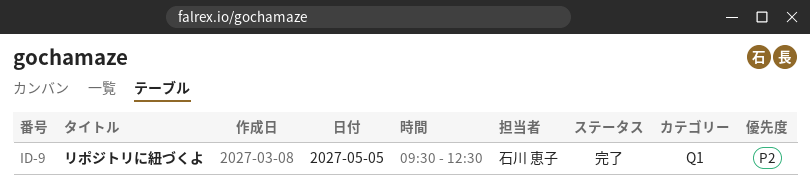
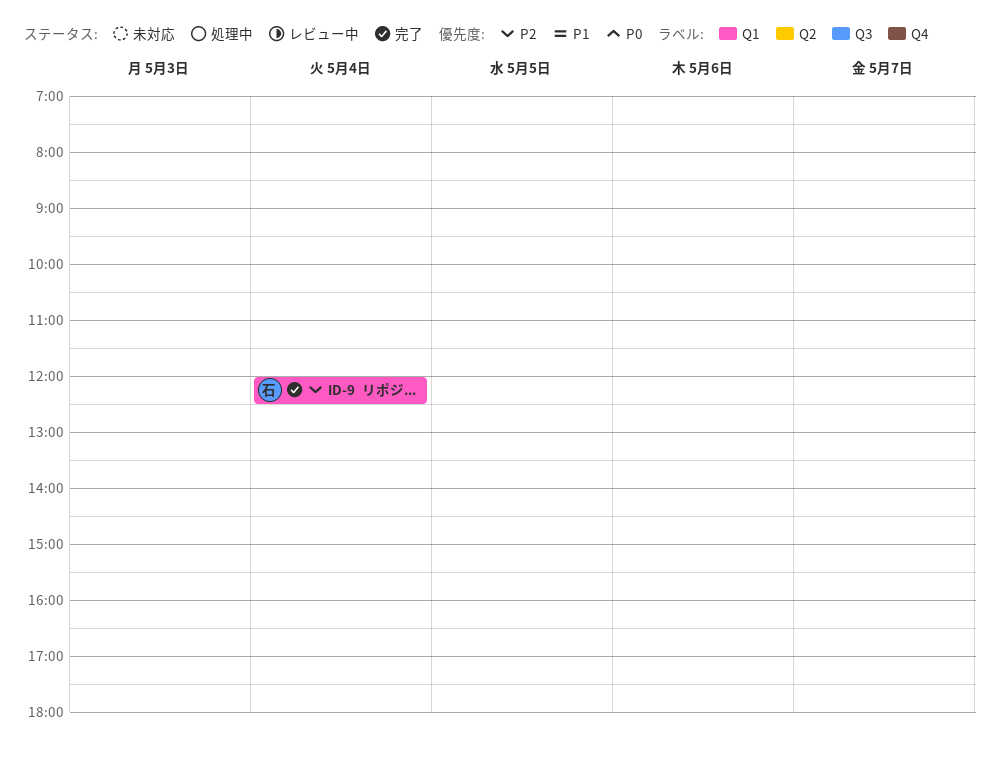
ID-9, day: May 5 -> May 4
ID-9, begins: 09:30 -> 12:00

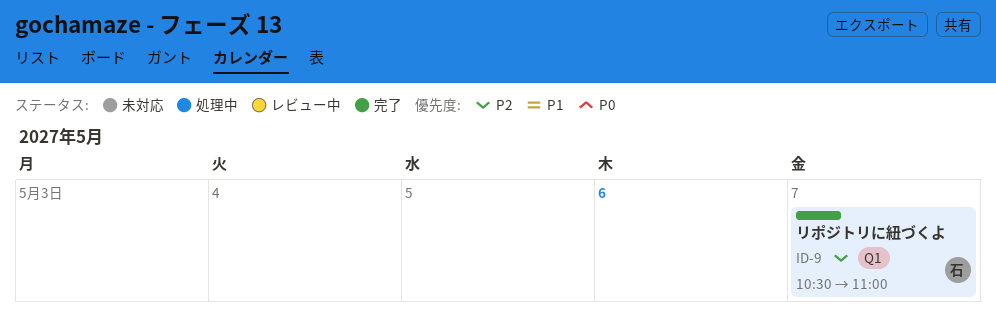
ID-9, day: May 4 -> May 7
ID-9, begins: 12:00 -> 10:30
ID-9, ends: 12:30 -> 11:00

